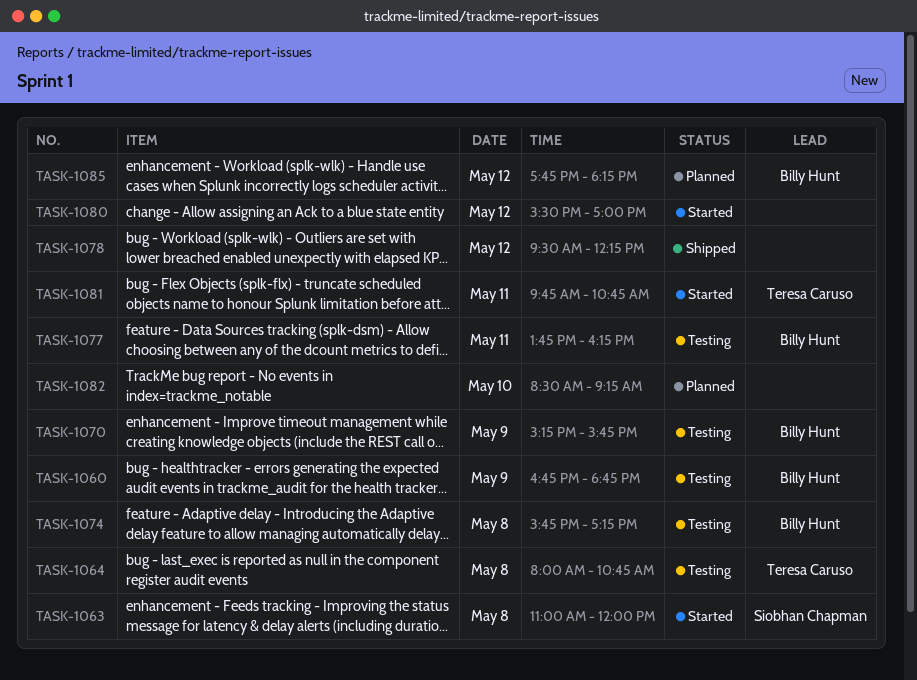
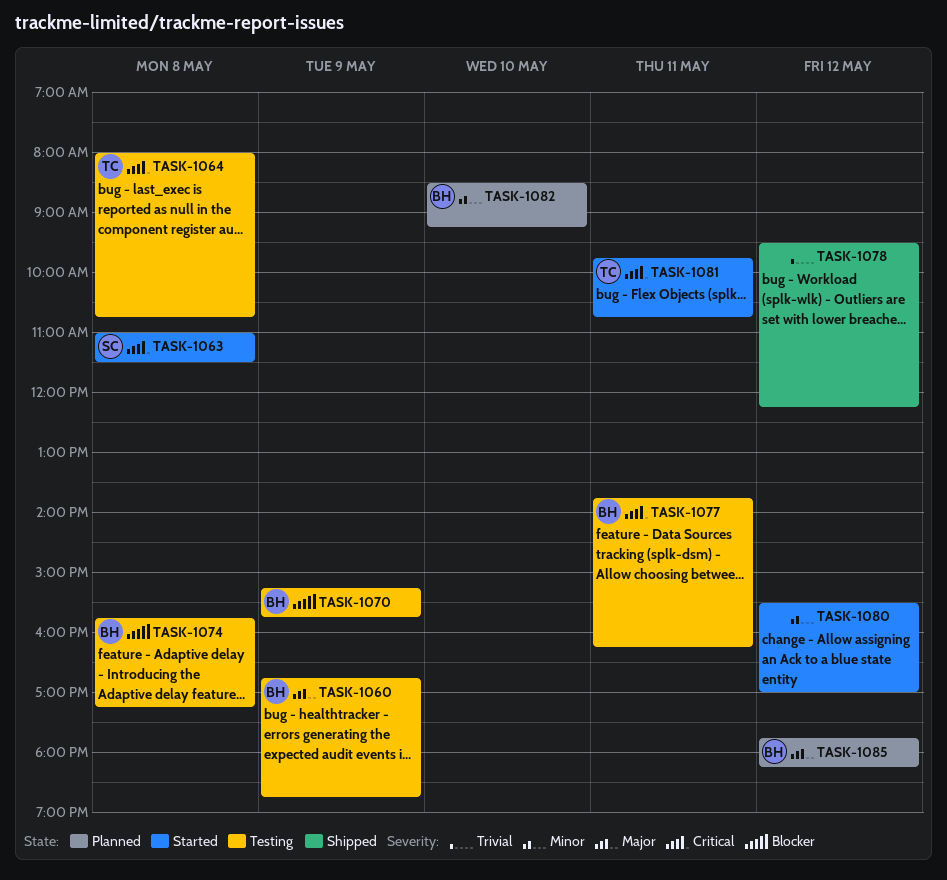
TASK-1063, ends: 12:00 -> 11:30
TASK-1082, owner: none -> Billy Hunt

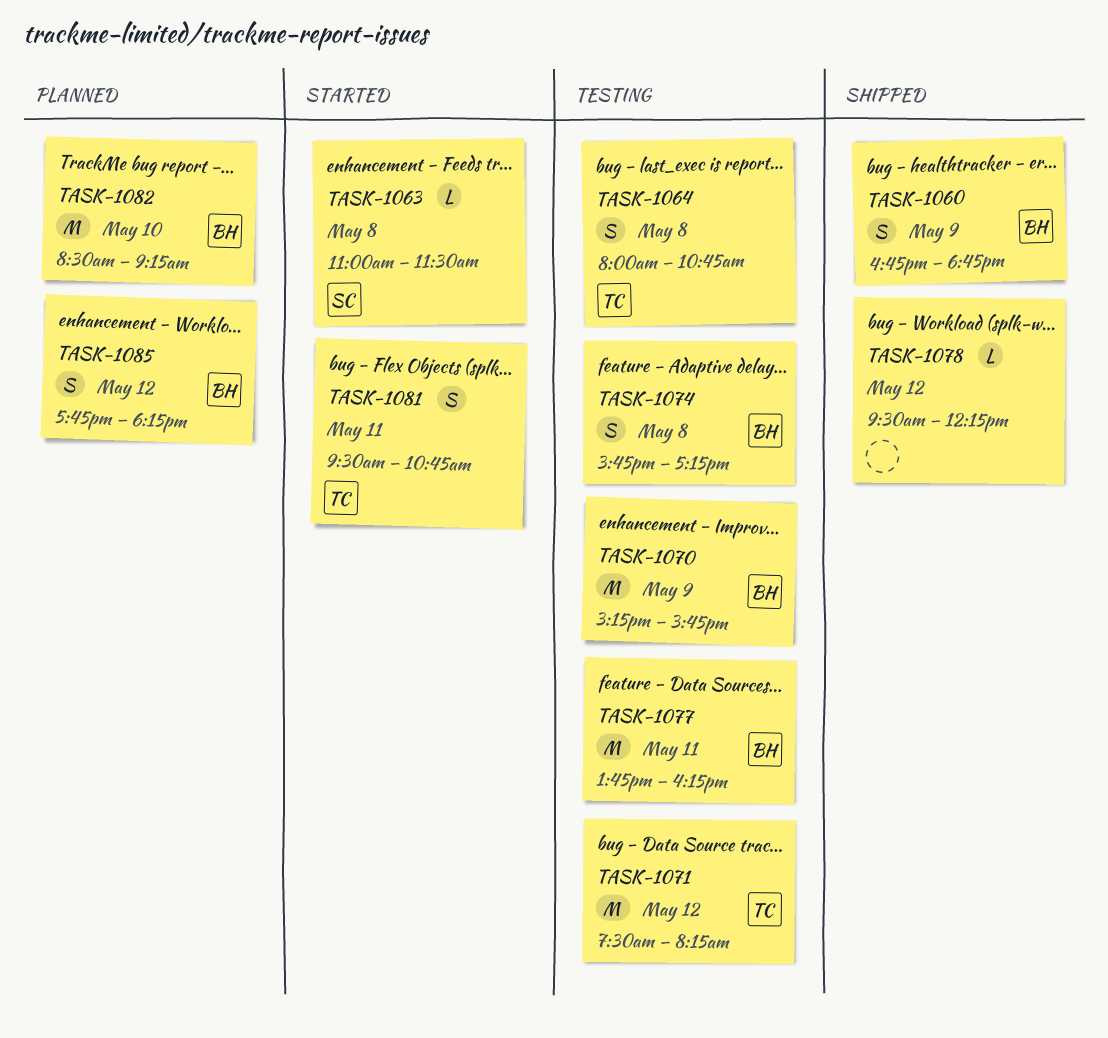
TASK-1060, status: Testing -> Shipped
TASK-1071: none -> present
TASK-1080: present -> none
TASK-1081, begins: 09:45 -> 09:30

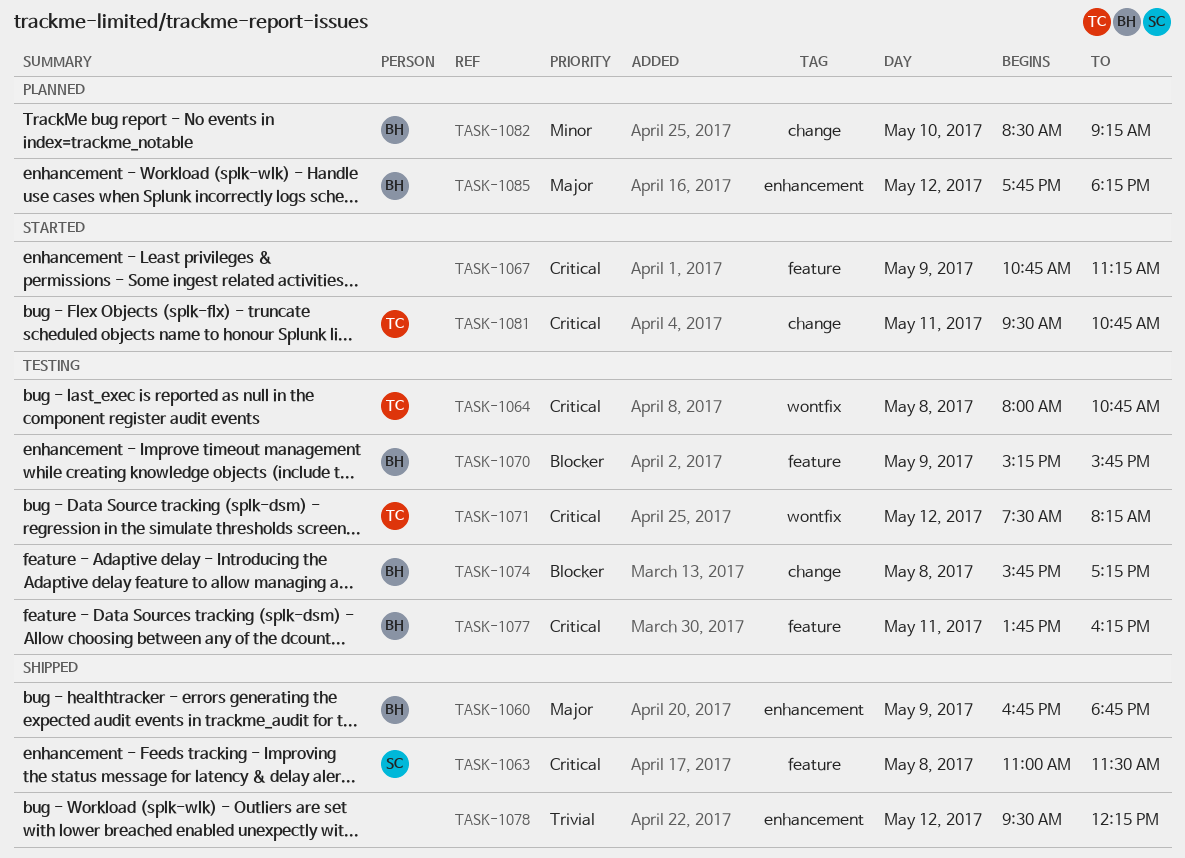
TASK-1063, status: Started -> Shipped
TASK-1067: none -> present

